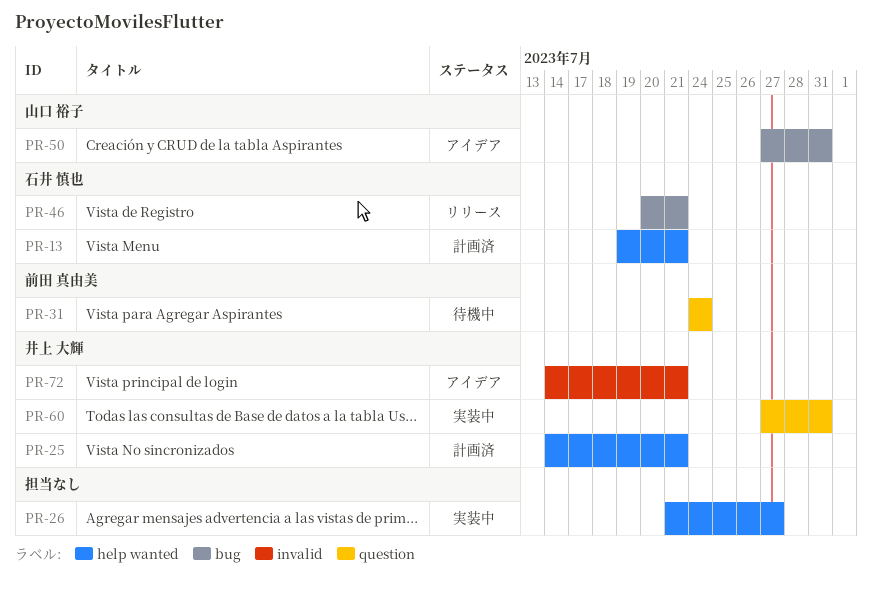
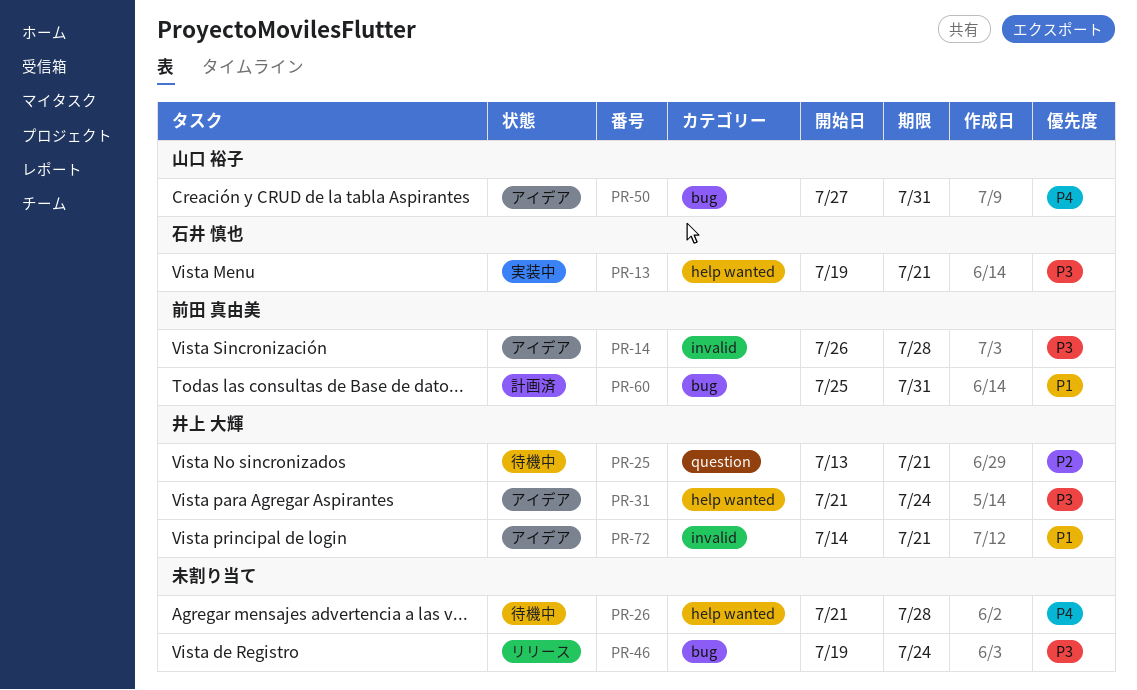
PR-13, status: 計画済 -> 実装中
PR-14: none -> present
PR-25, status: 計画済 -> 待機中
PR-25, label: help wanted -> question
PR-25, start: Jul 14 -> Jul 13
PR-26, status: 実装中 -> 待機中
PR-26, due: Jul 27 -> Jul 28
PR-31, status: 待機中 -> アイデア
PR-31, owner: 前田 真由美 -> 井上 大輝
PR-31, label: question -> help wanted
PR-31, start: Jul 24 -> Jul 21
PR-46, owner: 石井 慎也 -> none
PR-46, start: Jul 20 -> Jul 19
PR-46, due: Jul 21 -> Jul 24
PR-60, status: 実装中 -> 計画済
PR-60, owner: 井上 大輝 -> 前田 真由美
PR-60, label: question -> bug
PR-60, start: Jul 27 -> Jul 25

